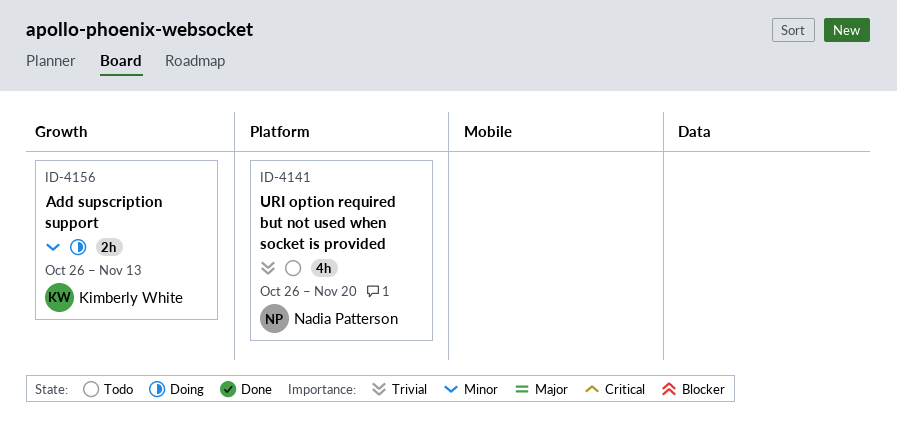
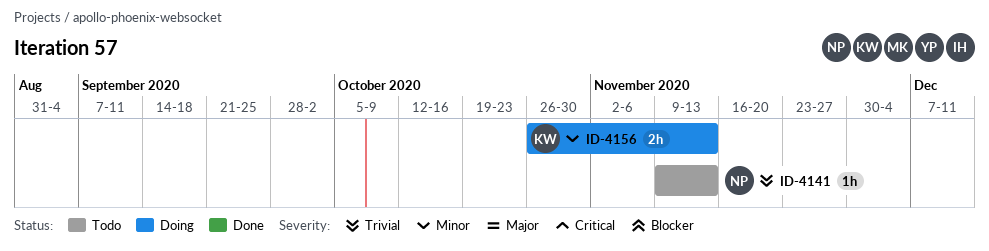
ID-4141, estimate: 4h -> 1h
ID-4141, start: Oct 26 -> Nov 9
ID-4141, due: Nov 20 -> Nov 13

